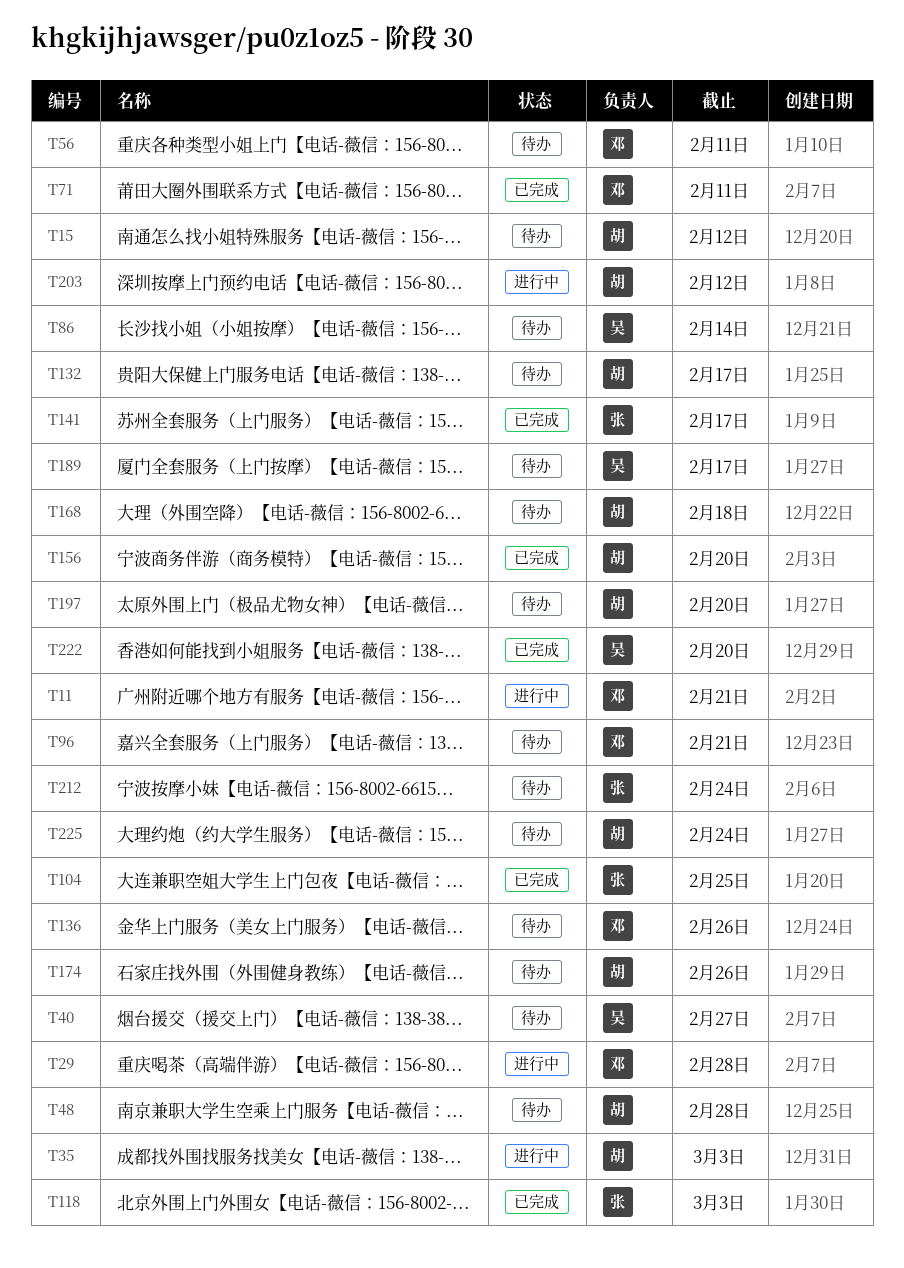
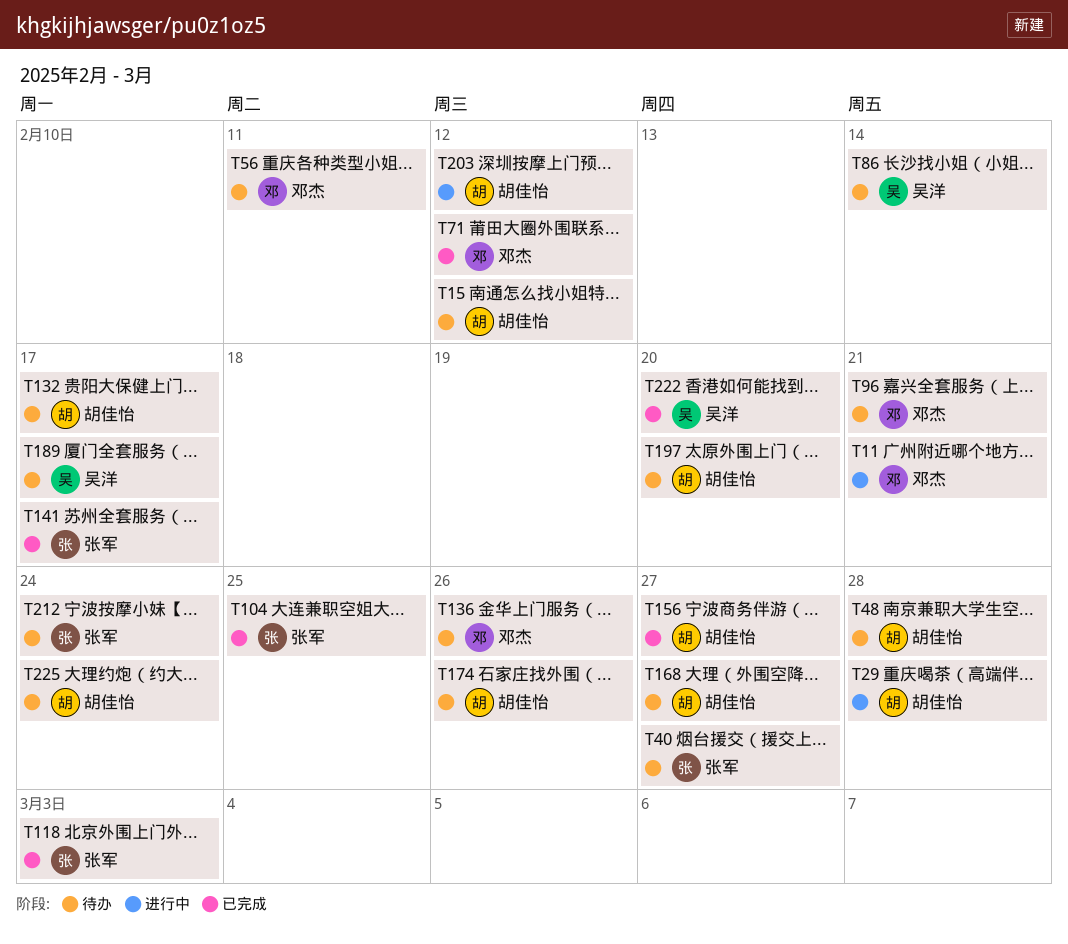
T29, owner: 邓杰 -> 胡佳怡
T35: present -> none
T40, owner: 吴洋 -> 张军
T71, due: Feb 11 -> Feb 12
T156, due: Feb 20 -> Feb 27
T168, due: Feb 18 -> Feb 27

